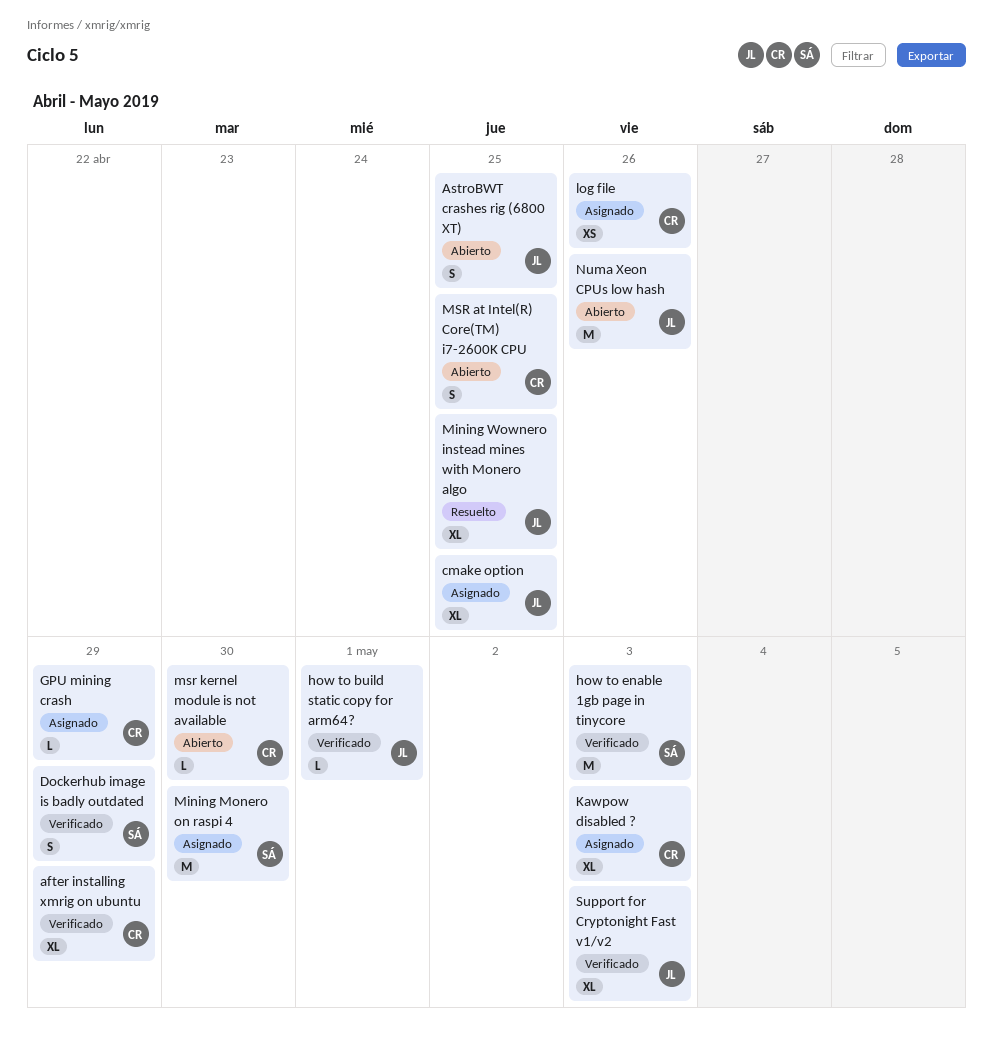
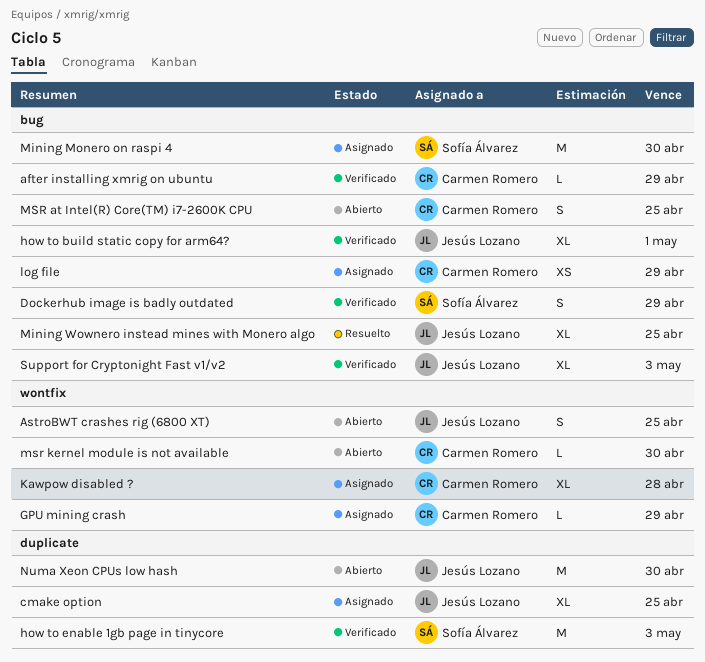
after installing xmrig on ubuntu, estimate: XL -> L
how to build static copy for arm64?, estimate: L -> XL
Kawpow disabled ?, due: May 3 -> Apr 28
log file, due: Apr 26 -> Apr 29
Numa Xeon CPUs low hash, due: Apr 26 -> Apr 30

